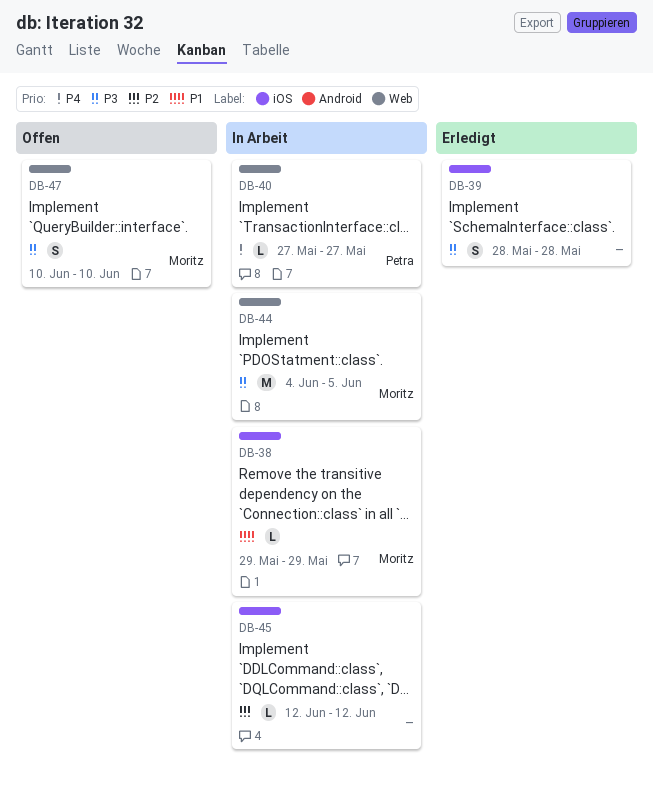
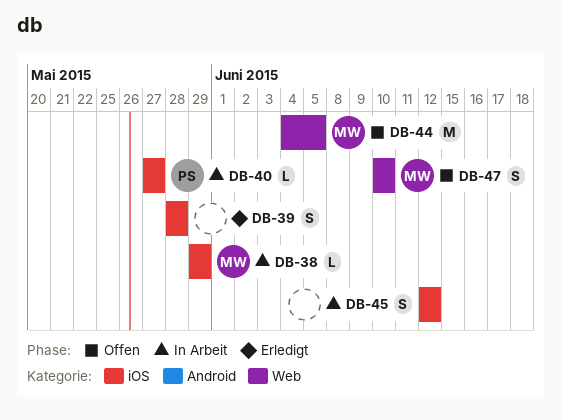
DB-40, label: Web -> iOS
DB-44, status: In Arbeit -> Offen
DB-45, estimate: L -> S

